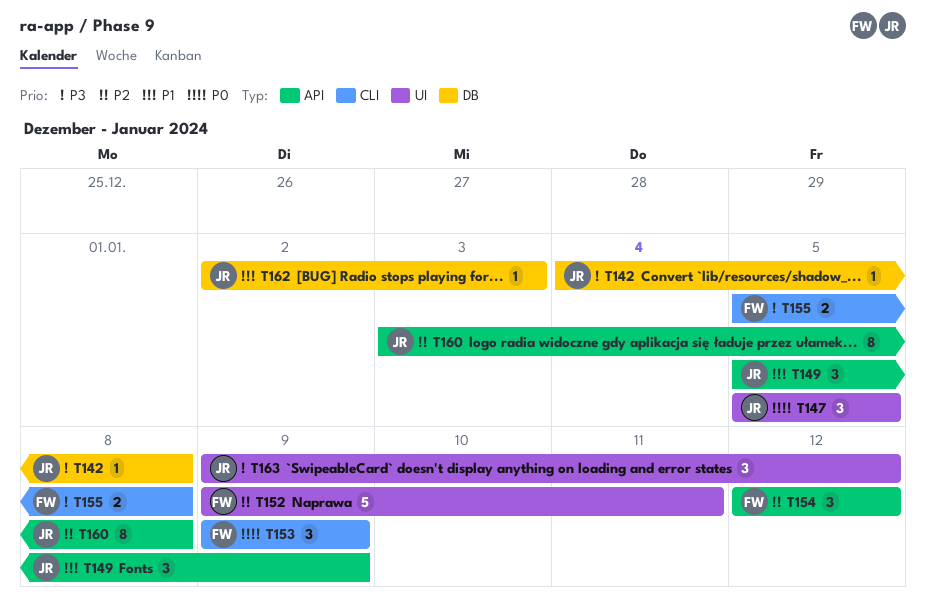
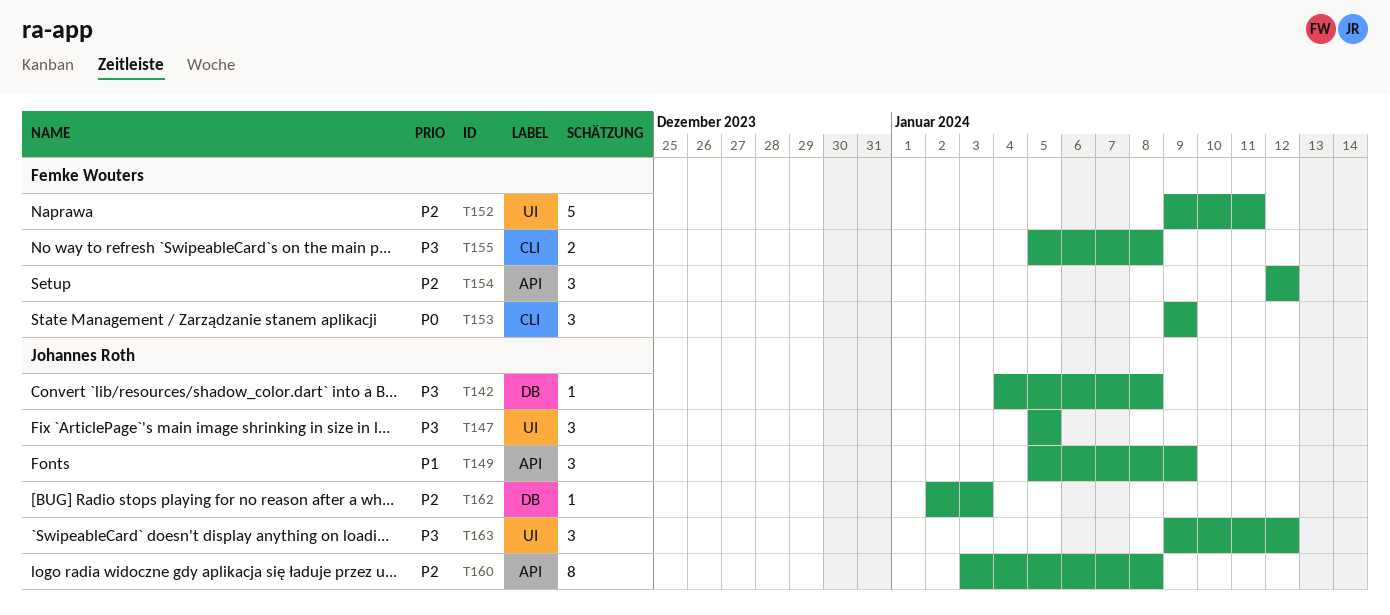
T147, priority: P0 -> P3
T162, priority: P1 -> P2

